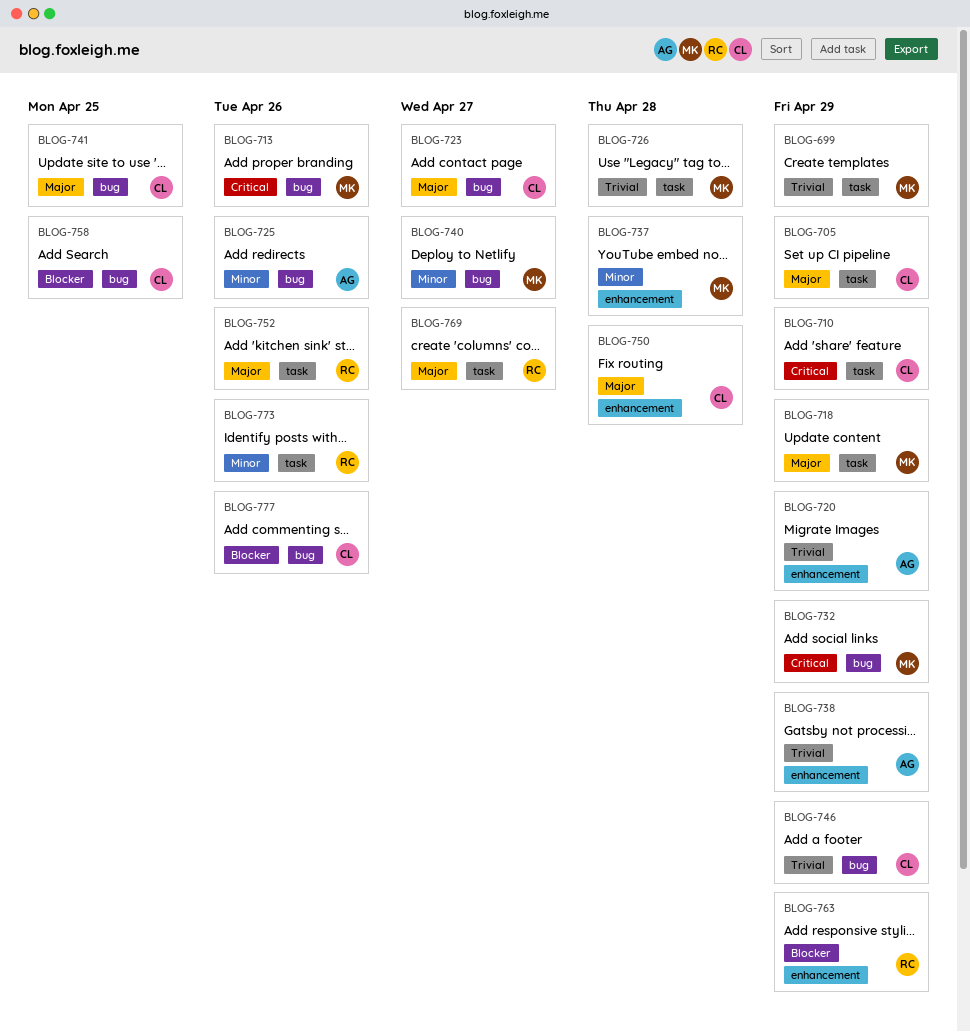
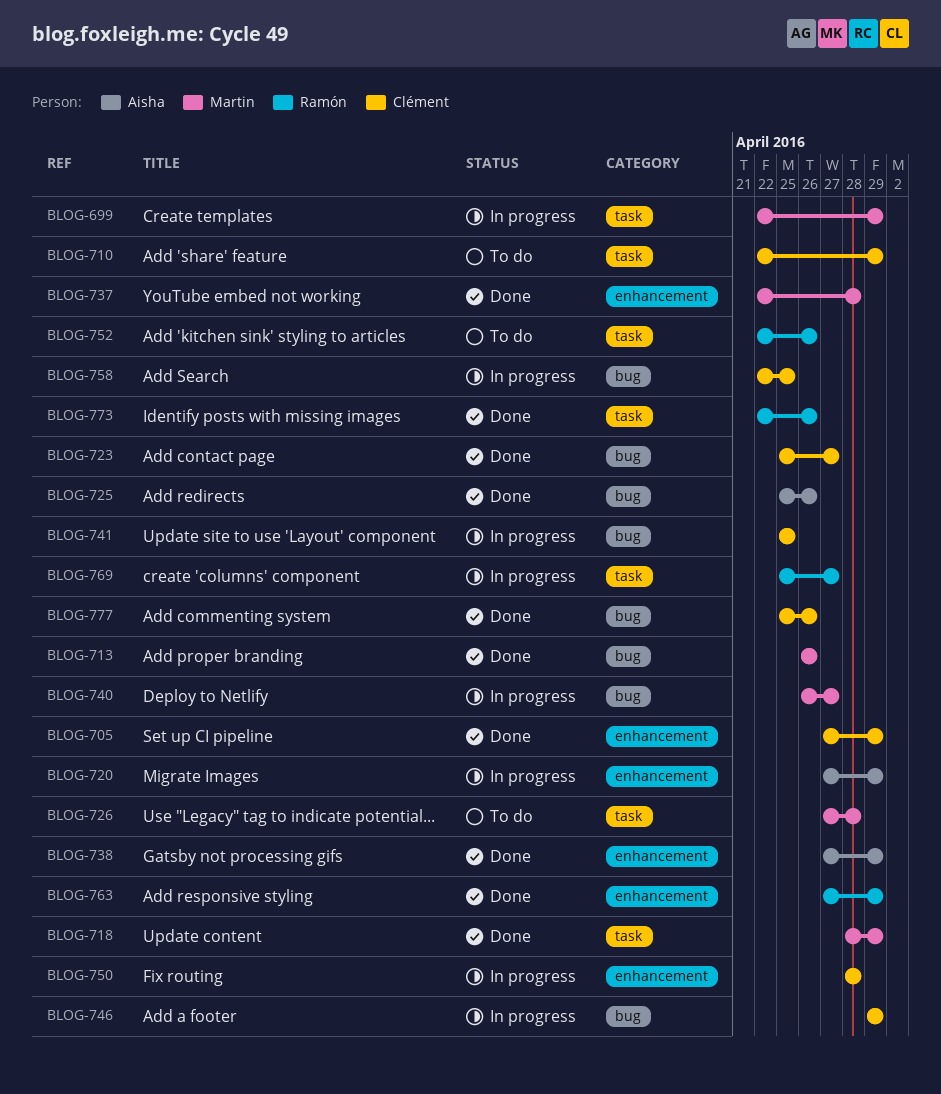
BLOG-705, label: task -> enhancement
BLOG-732: present -> none

